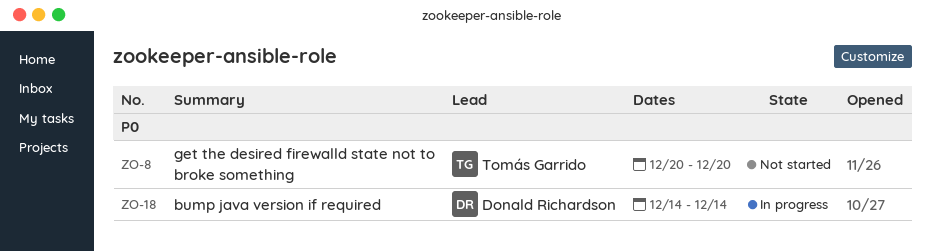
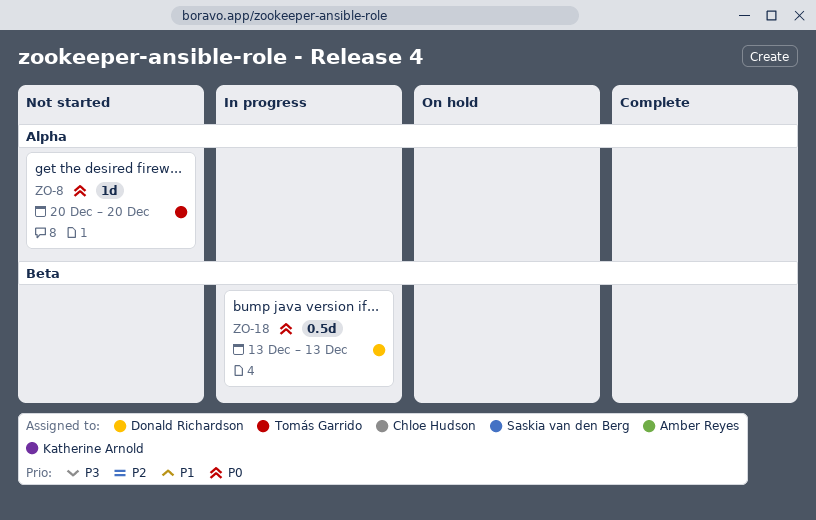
ZO-18, start: Dec 14 -> Dec 13
ZO-18, due: Dec 14 -> Dec 13

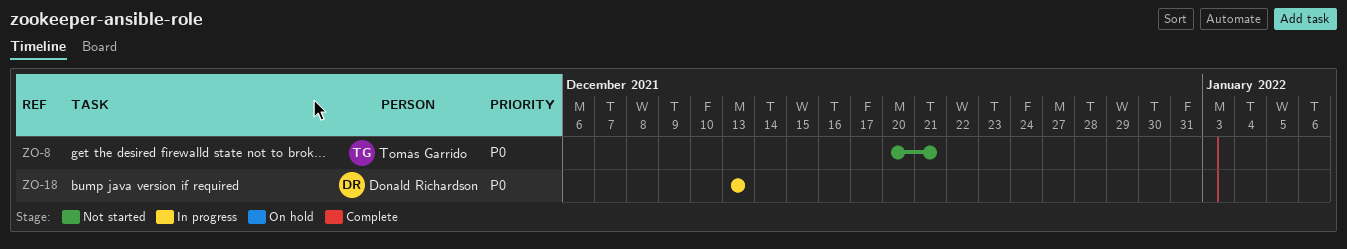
ZO-8, due: Dec 20 -> Dec 21

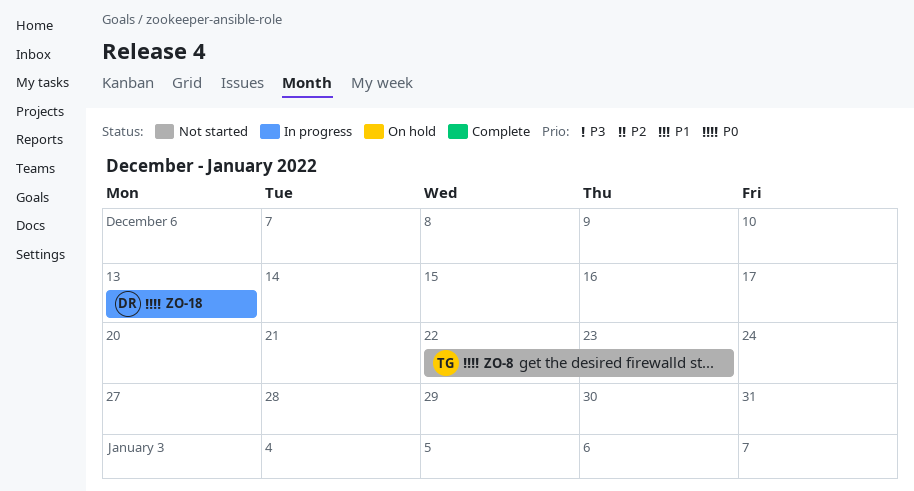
ZO-8, start: Dec 20 -> Dec 22
ZO-8, due: Dec 21 -> Dec 23

